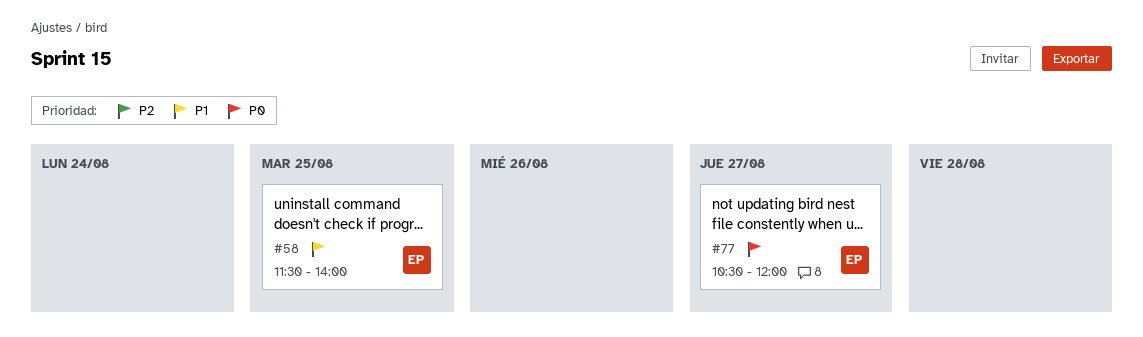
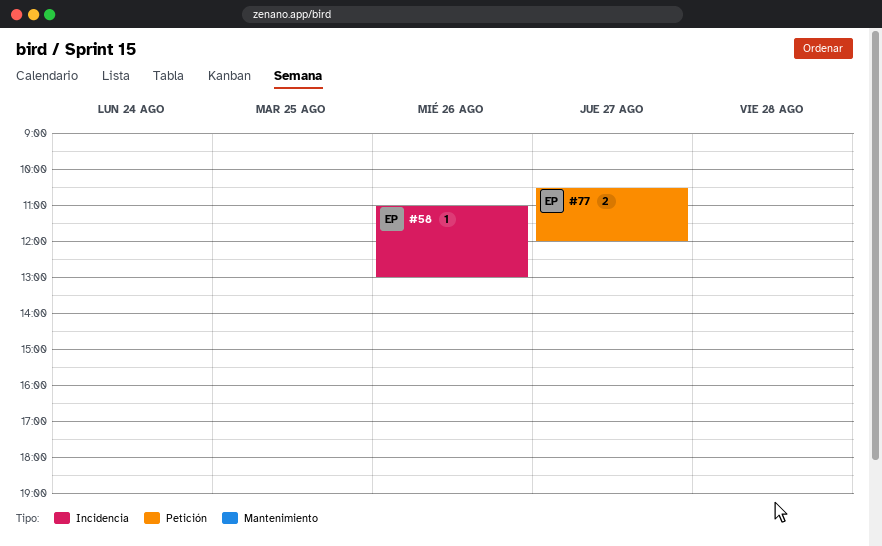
#58, day: Aug 25 -> Aug 26
#58, begins: 11:30 -> 11:00
#58, ends: 14:00 -> 13:00

